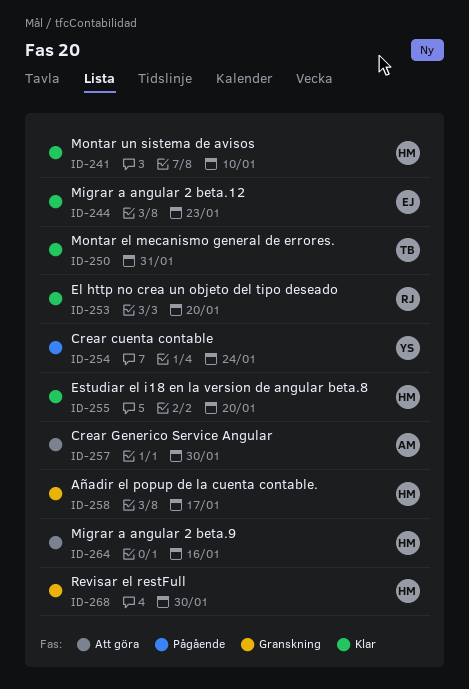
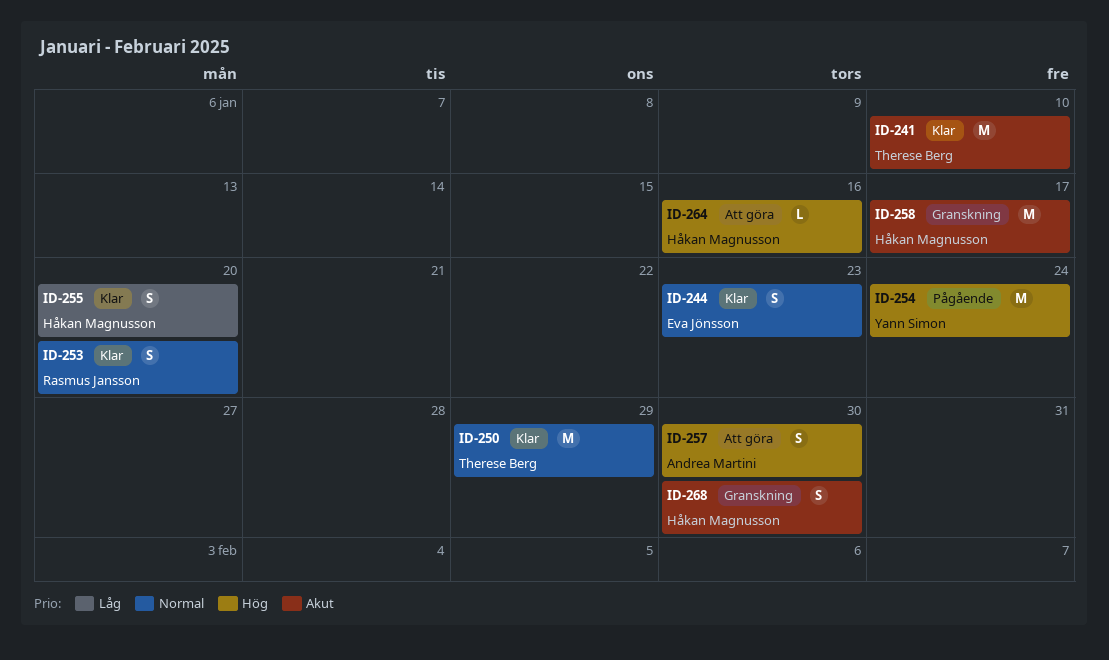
ID-241, owner: Håkan Magnusson -> Therese Berg
ID-250, due: Jan 31 -> Jan 29

